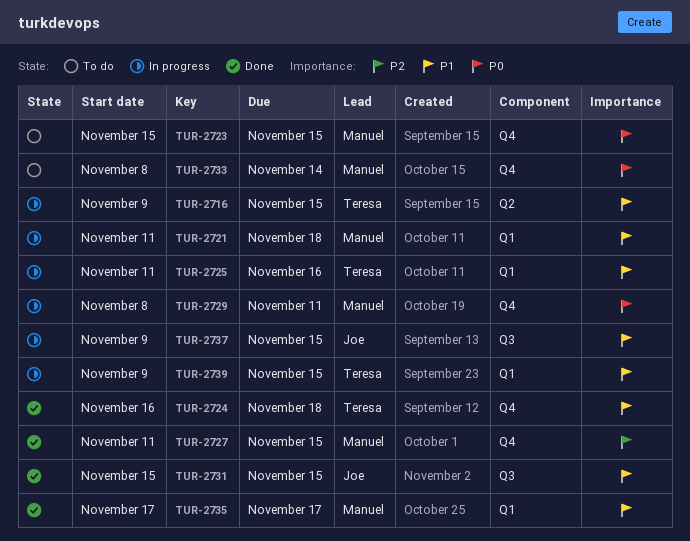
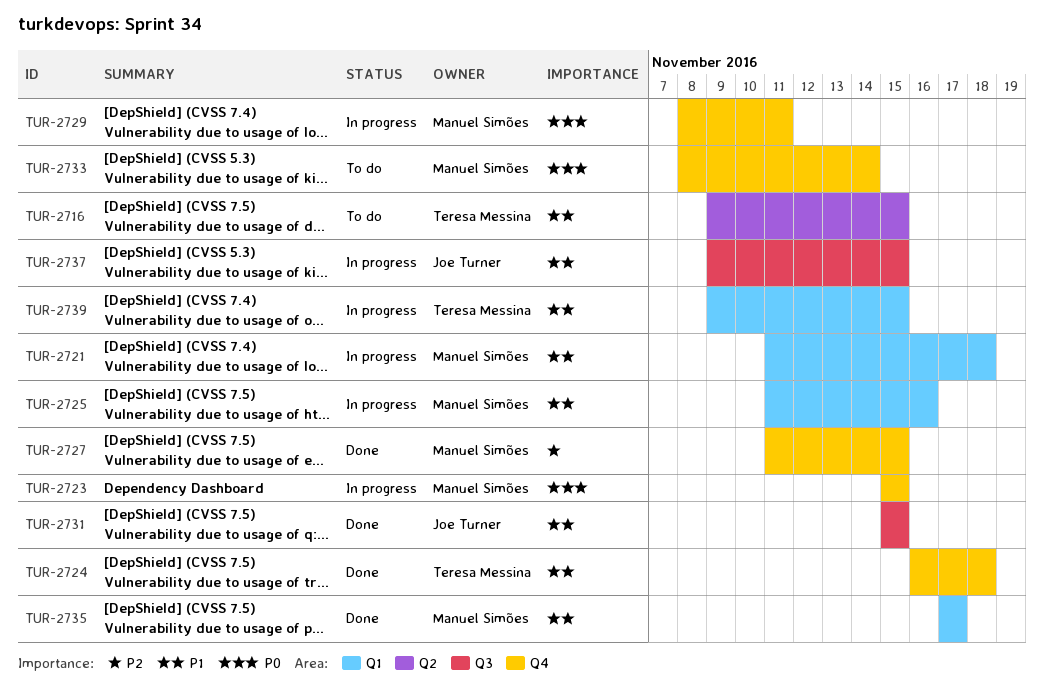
TUR-2716, status: In progress -> To do
TUR-2723, status: To do -> In progress
TUR-2725, owner: Teresa Messina -> Manuel Simões

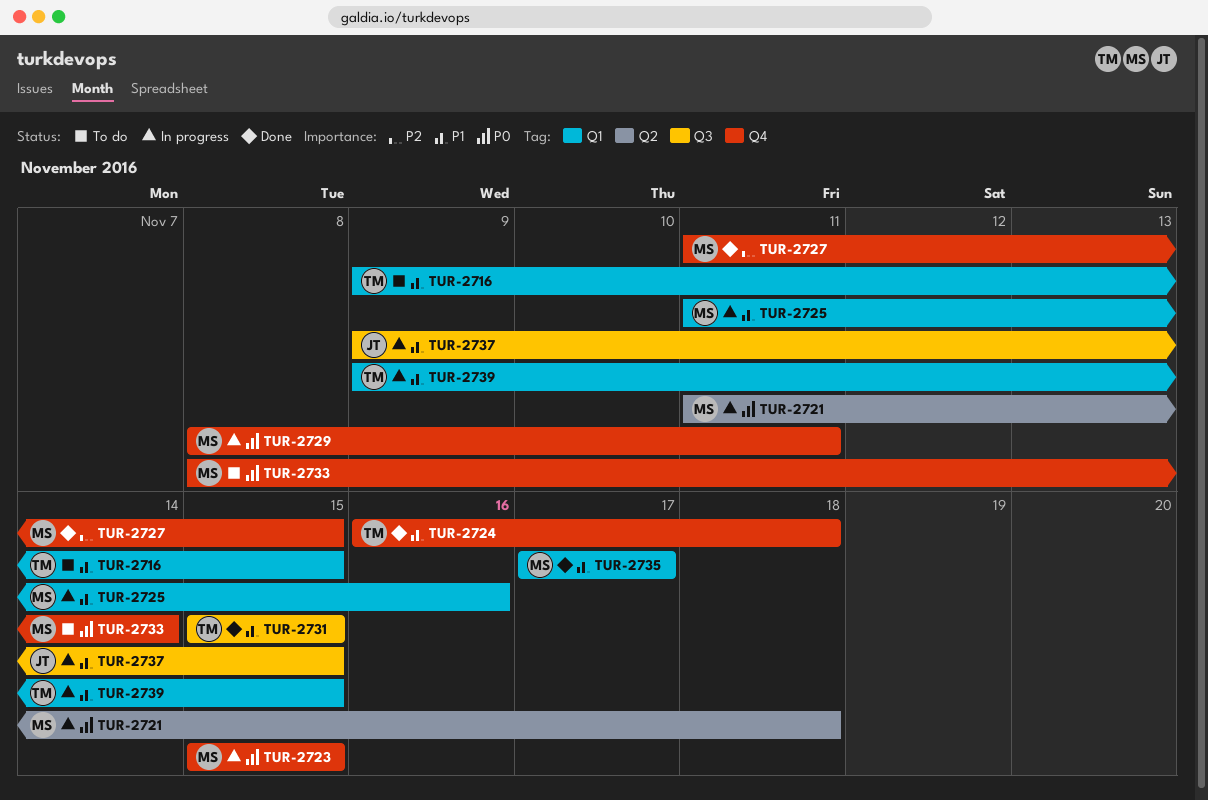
TUR-2716, label: Q2 -> Q1
TUR-2721, priority: P1 -> P0
TUR-2721, label: Q1 -> Q2
TUR-2731, owner: Joe Turner -> Teresa Messina

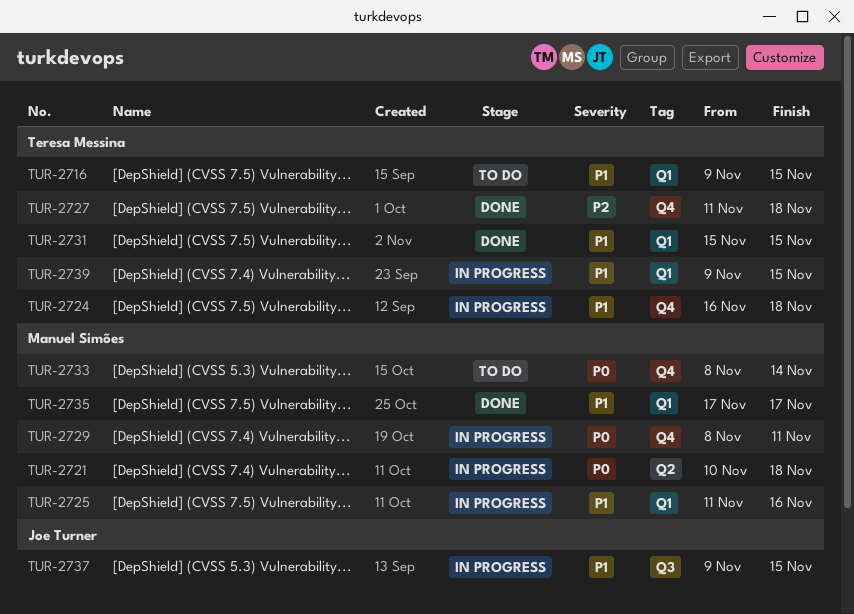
TUR-2721, start: Nov 11 -> Nov 10
TUR-2723: present -> none
TUR-2724, status: Done -> In progress
TUR-2727, owner: Manuel Simões -> Teresa Messina
TUR-2727, due: Nov 15 -> Nov 18
TUR-2731, label: Q3 -> Q1

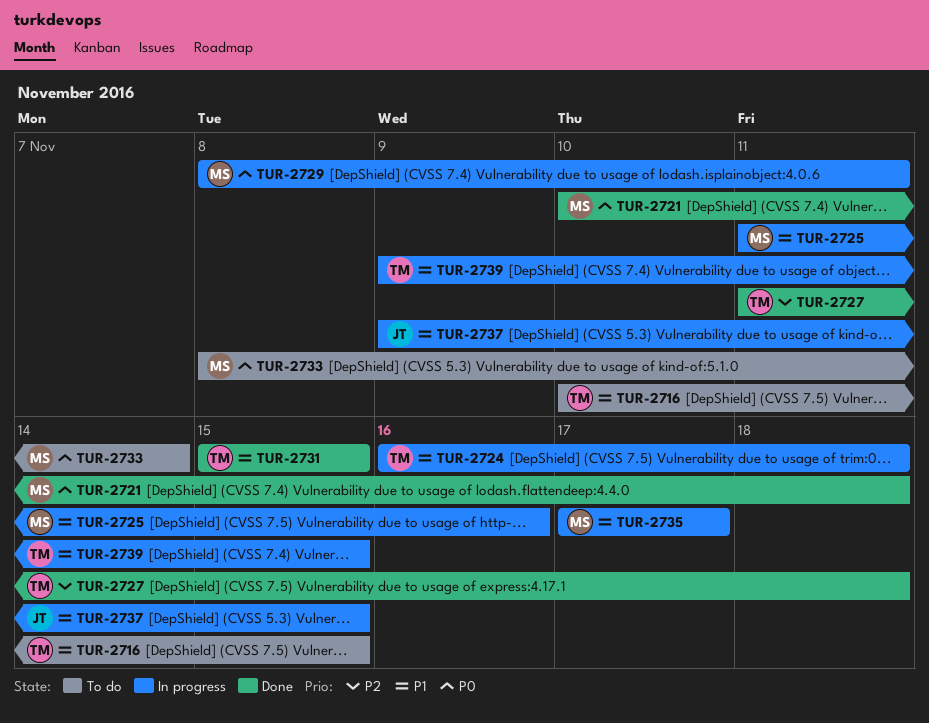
TUR-2716, start: Nov 9 -> Nov 10
TUR-2721, status: In progress -> Done
TUR-2735, status: Done -> In progress

